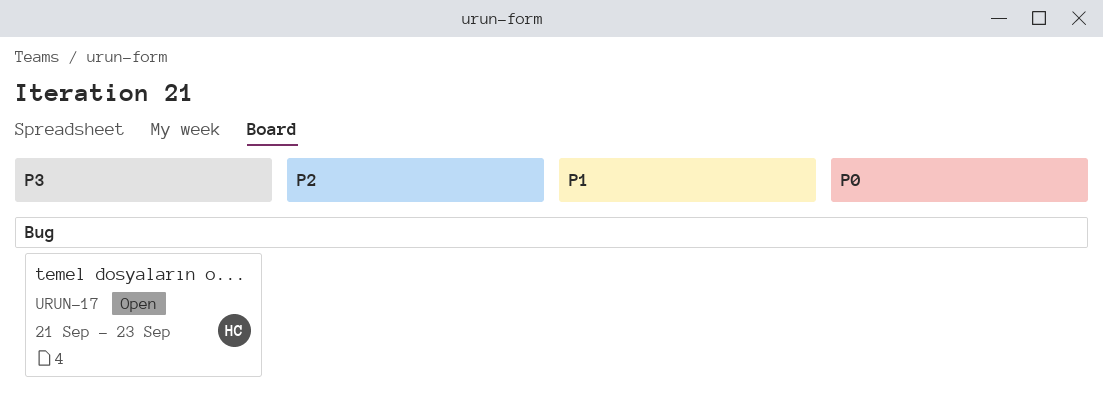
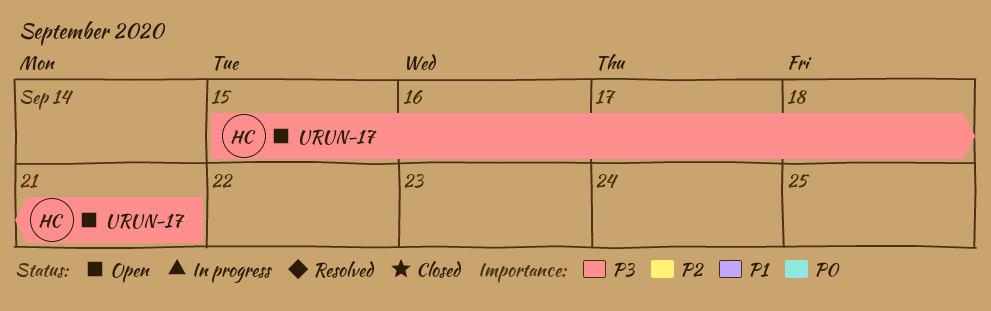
URUN-17, start: Sep 21 -> Sep 15
URUN-17, due: Sep 23 -> Sep 21

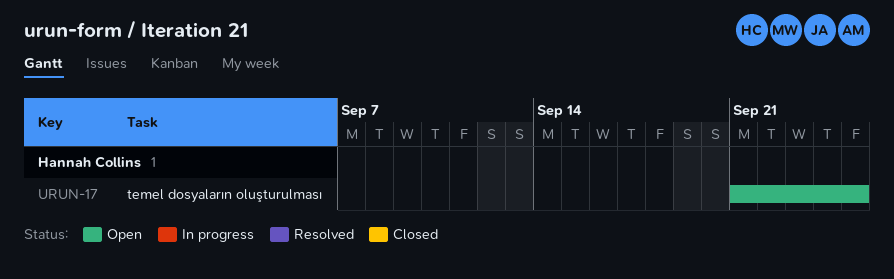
URUN-17, start: Sep 15 -> Sep 21
URUN-17, due: Sep 21 -> Sep 25

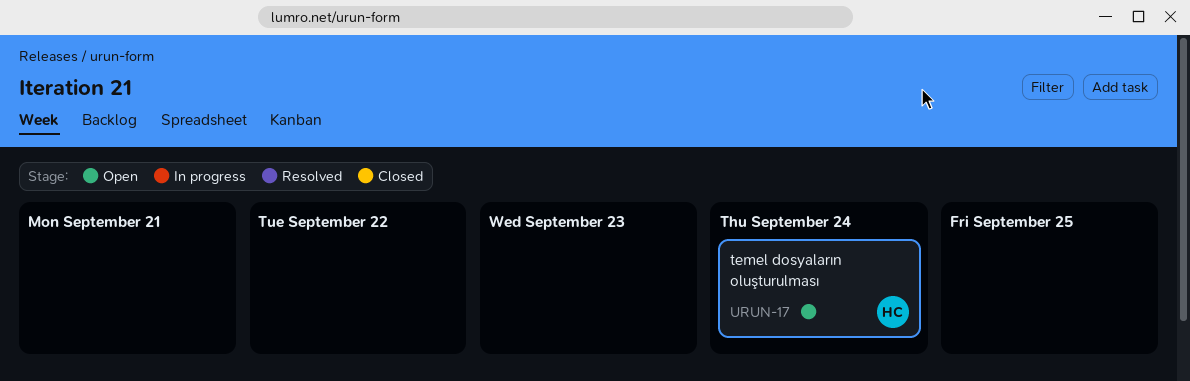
URUN-17, due: Sep 25 -> Sep 24

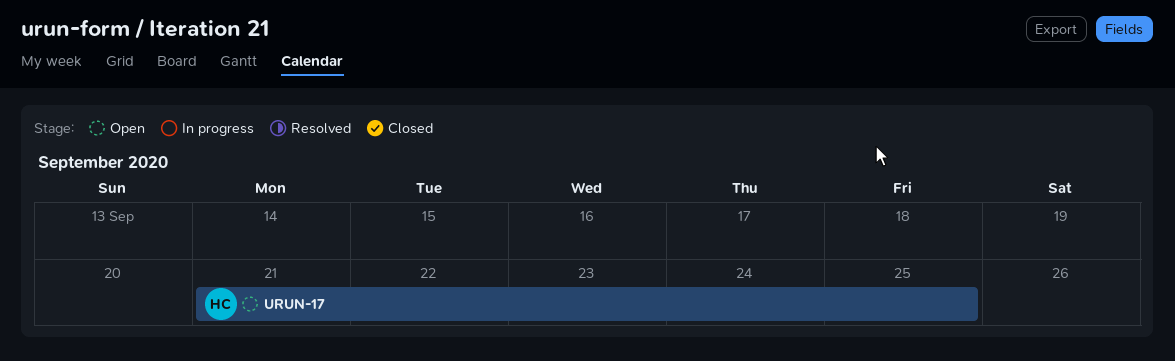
URUN-17, due: Sep 24 -> Sep 25

